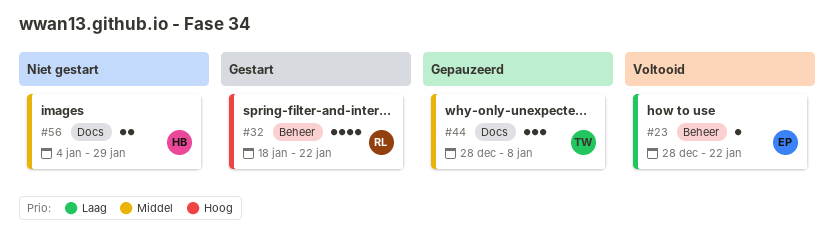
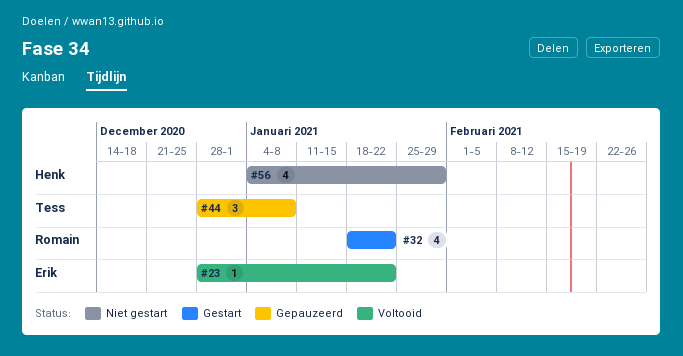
#56, estimate: 2 -> 4

